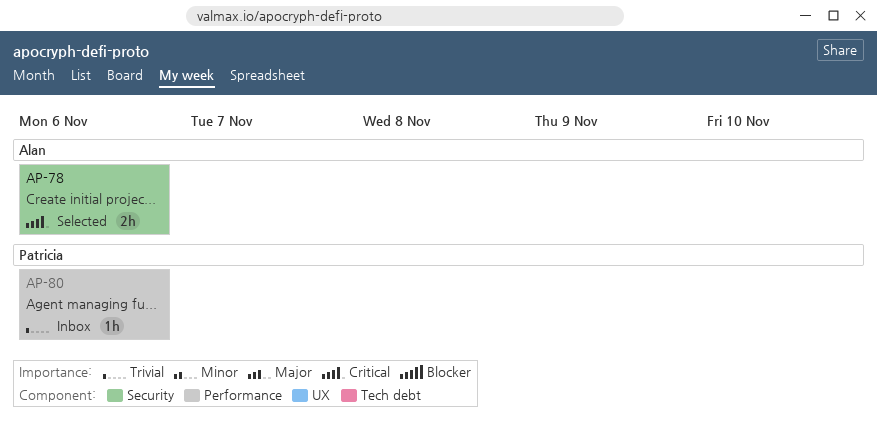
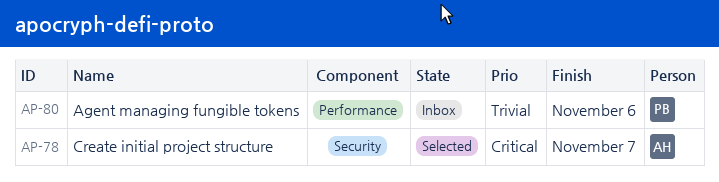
AP-78, due: Nov 6 -> Nov 7

